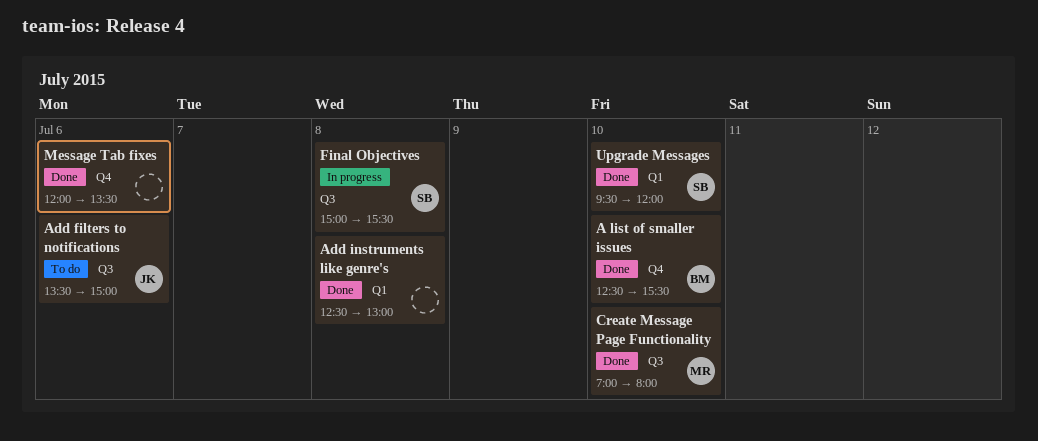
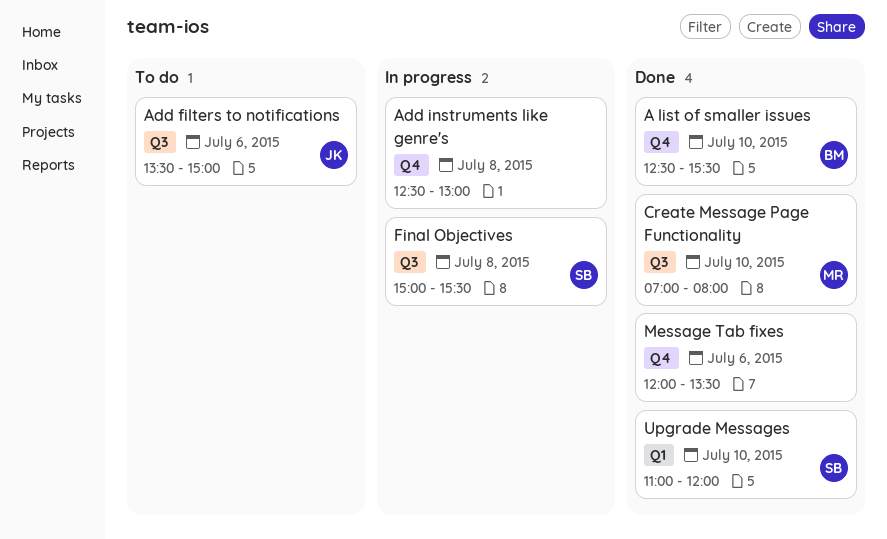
Add instruments like genre's, status: Done -> In progress
Add instruments like genre's, label: Q1 -> Q4
Upgrade Messages, begins: 09:30 -> 11:00

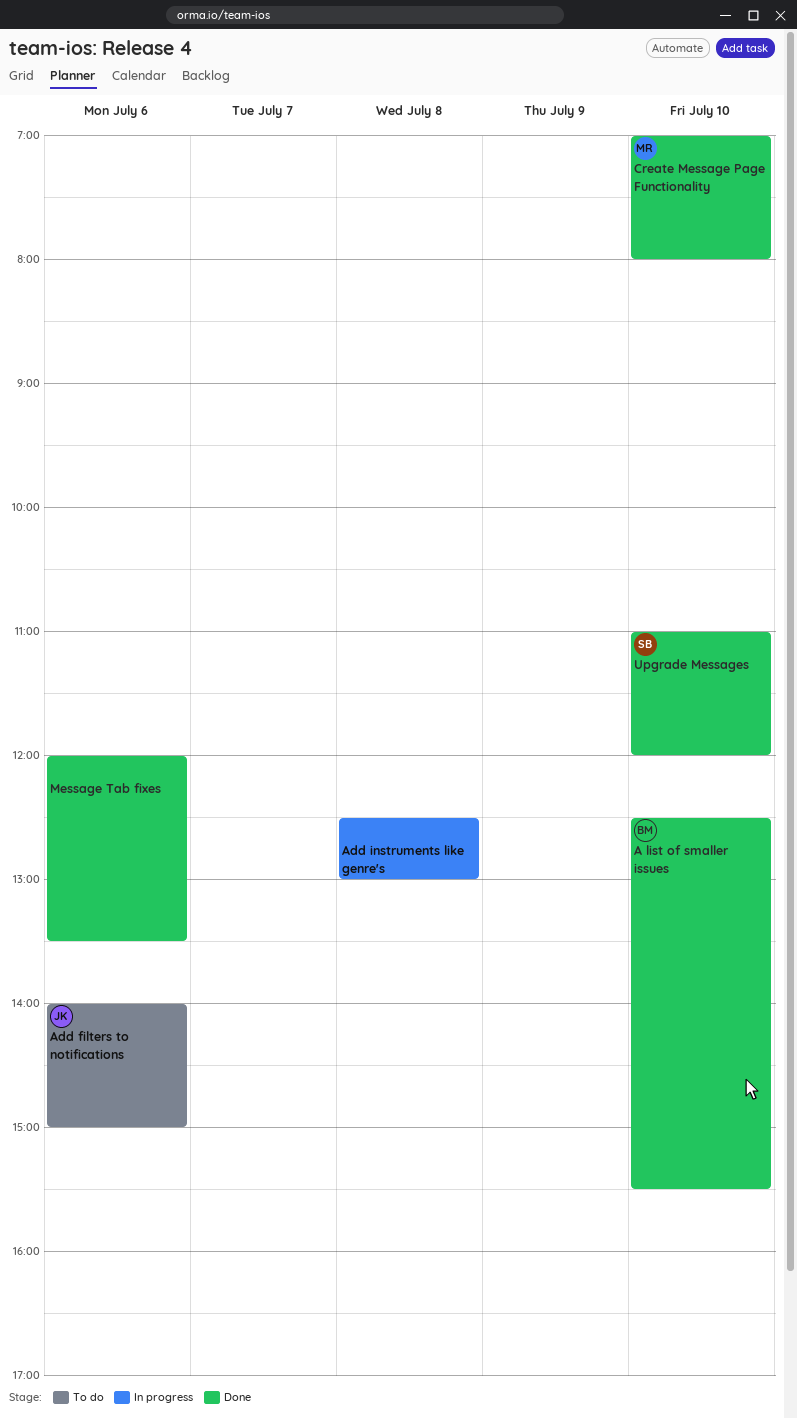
Add filters to notifications, begins: 13:30 -> 14:00
Final Objectives: present -> none

